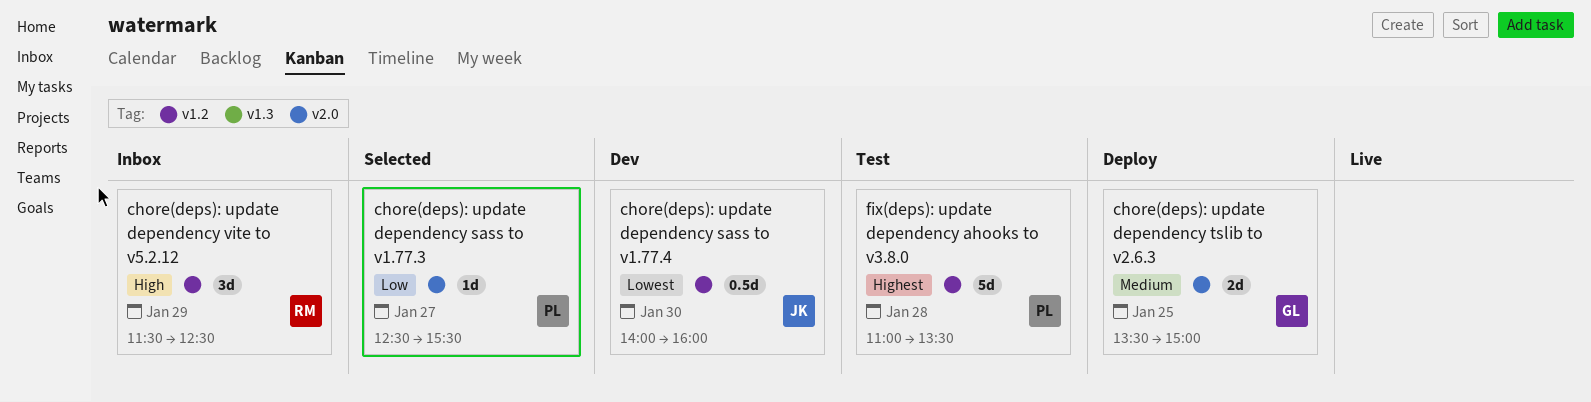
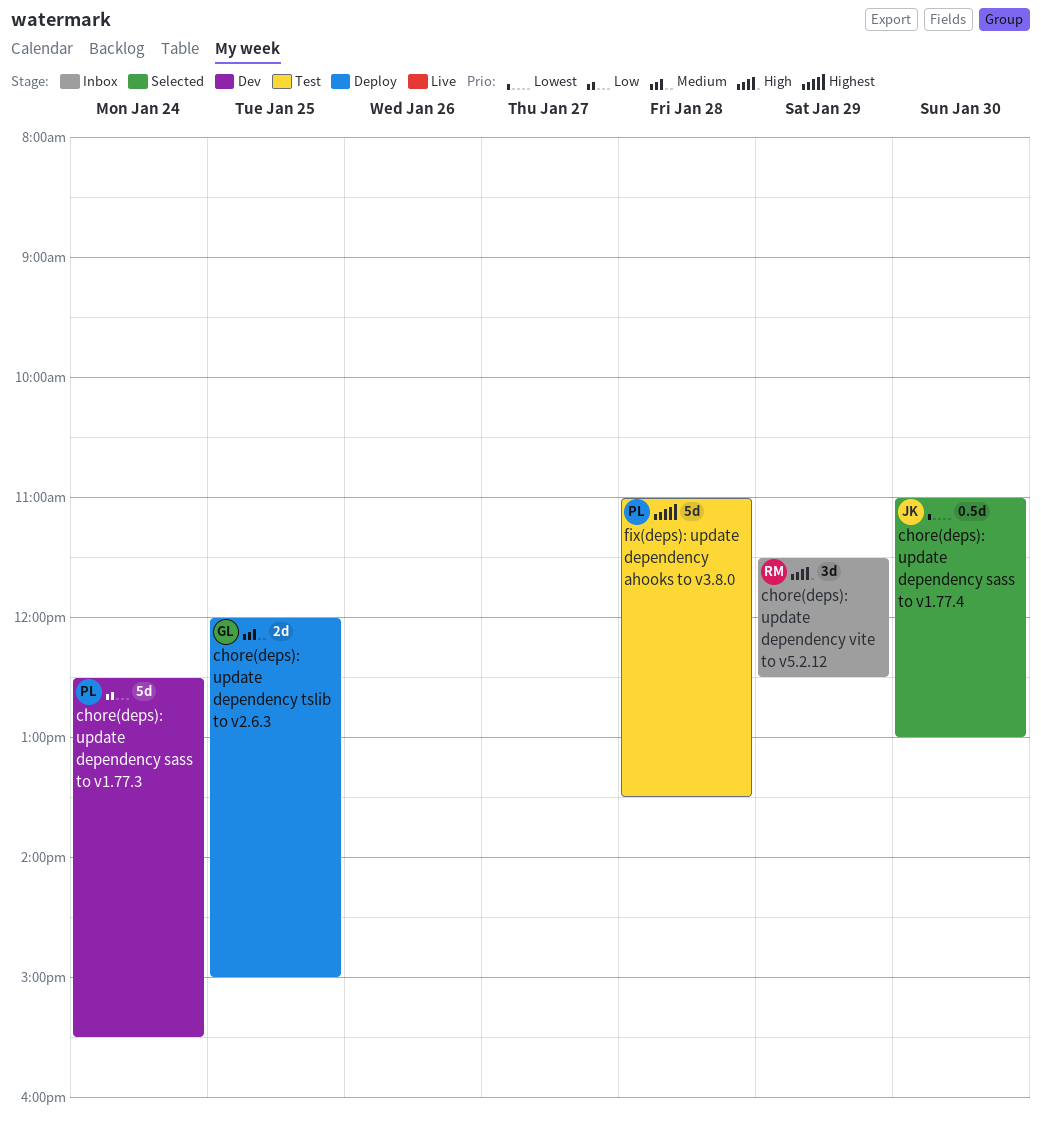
chore(deps): update dependency sass to v1.77.3, status: Selected -> Dev
chore(deps): update dependency sass to v1.77.3, estimate: 1d -> 5d
chore(deps): update dependency sass to v1.77.3, day: Jan 27 -> Jan 24
chore(deps): update dependency sass to v1.77.4, status: Dev -> Selected
chore(deps): update dependency sass to v1.77.4, begins: 14:00 -> 11:00
chore(deps): update dependency sass to v1.77.4, ends: 16:00 -> 13:00
chore(deps): update dependency tslib to v2.6.3, begins: 13:30 -> 12:00

